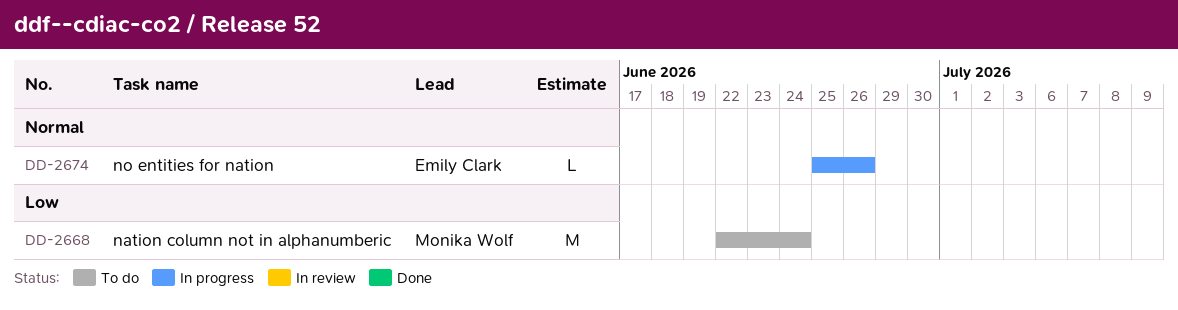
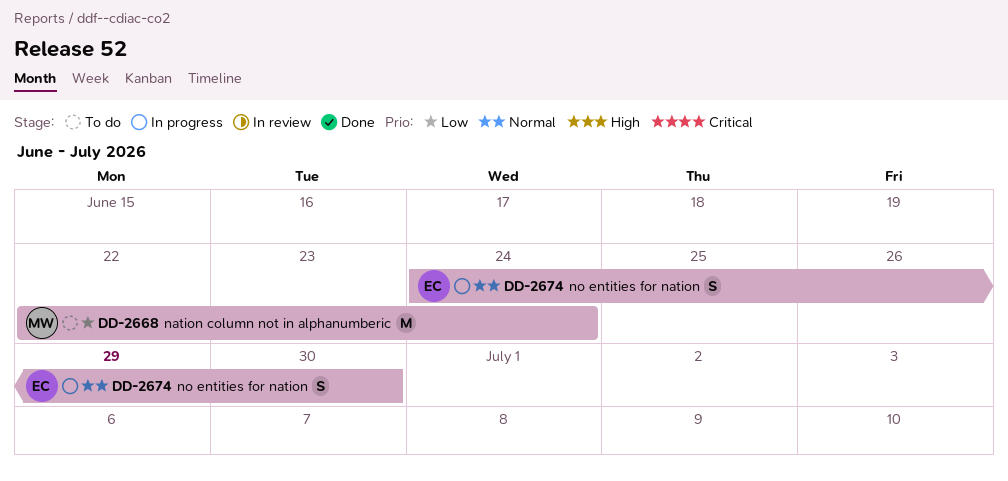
DD-2674, estimate: L -> S
DD-2674, start: Jun 25 -> Jun 24
DD-2674, due: Jun 26 -> Jun 30

